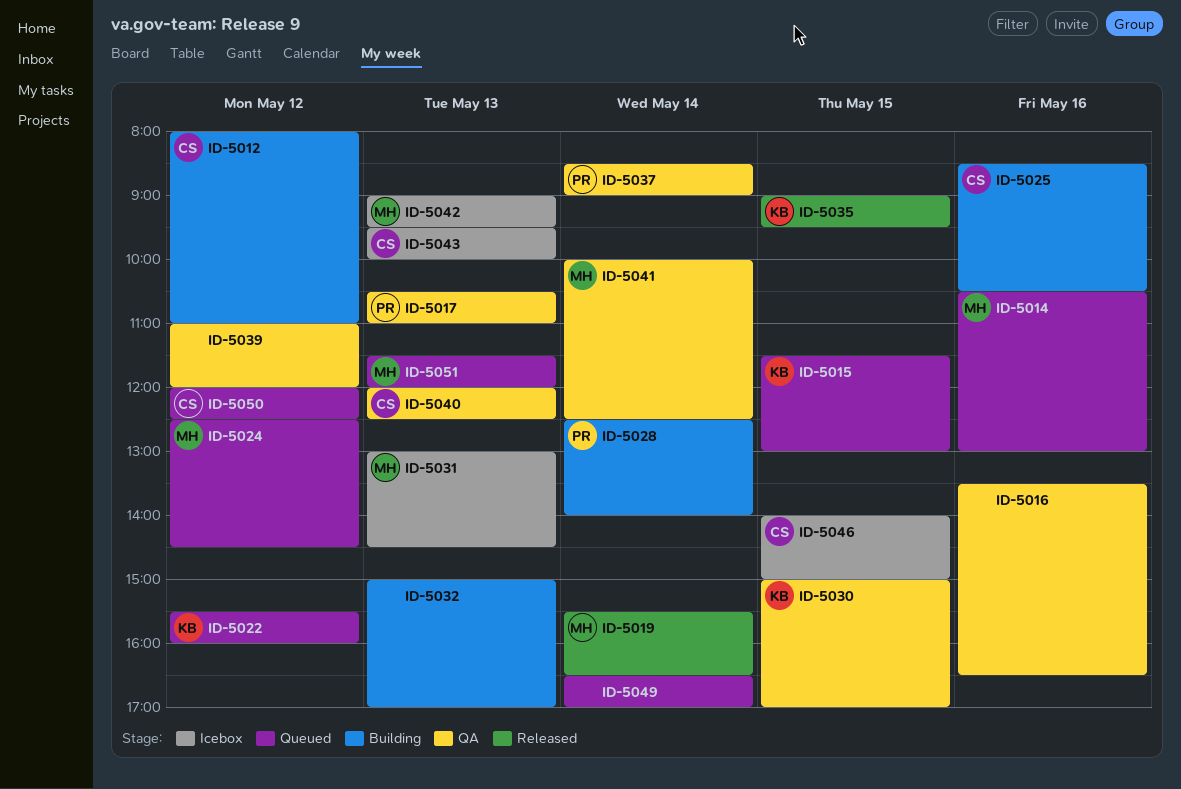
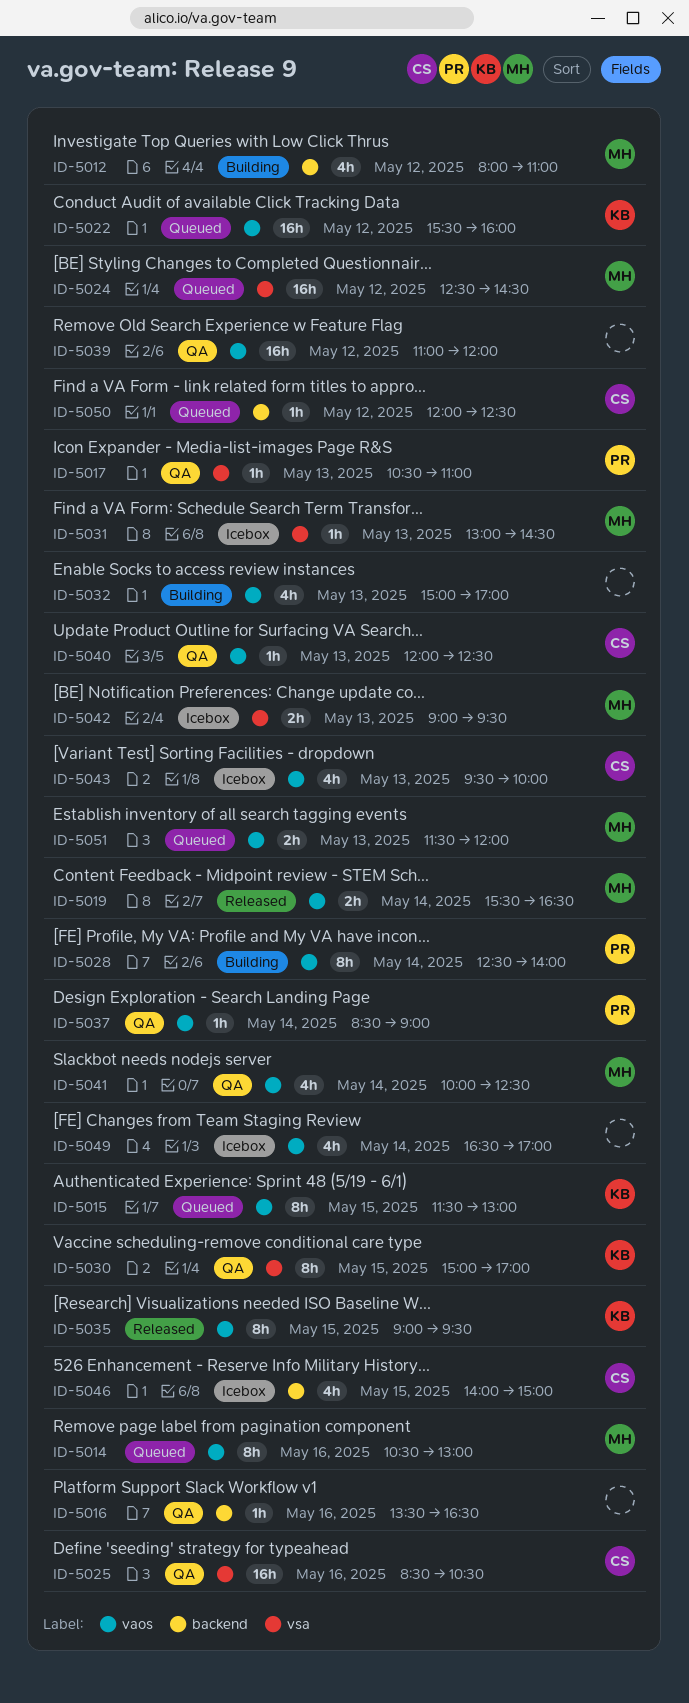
ID-5012, owner: CS -> MH
ID-5025, status: Building -> QA
ID-5049, status: Queued -> Icebox

